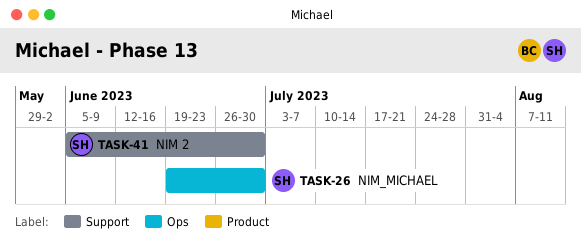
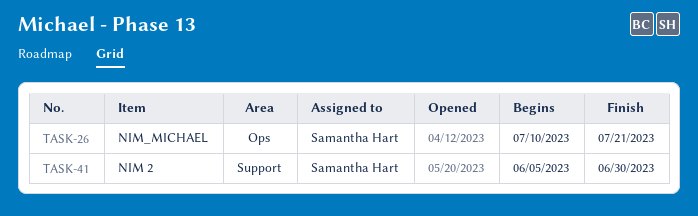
TASK-26, start: Jun 19 -> Jul 10
TASK-26, due: Jun 30 -> Jul 21

